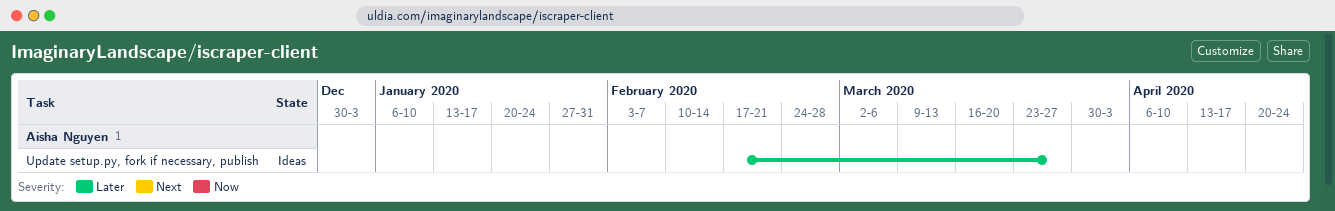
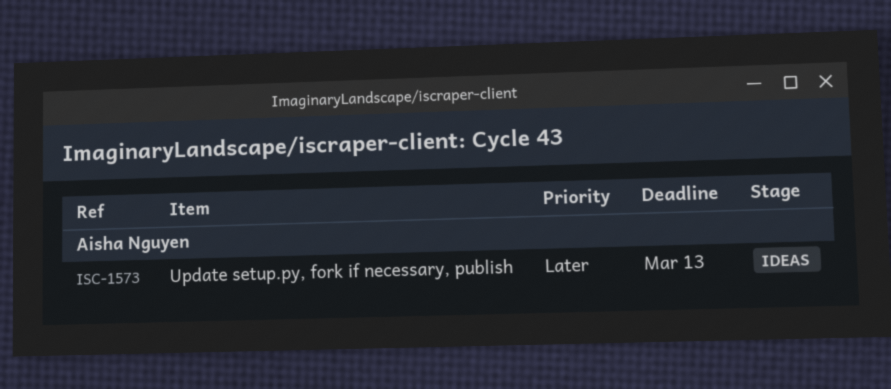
Update setup.py, fork if necessary, publish, due: Mar 27 -> Mar 13

